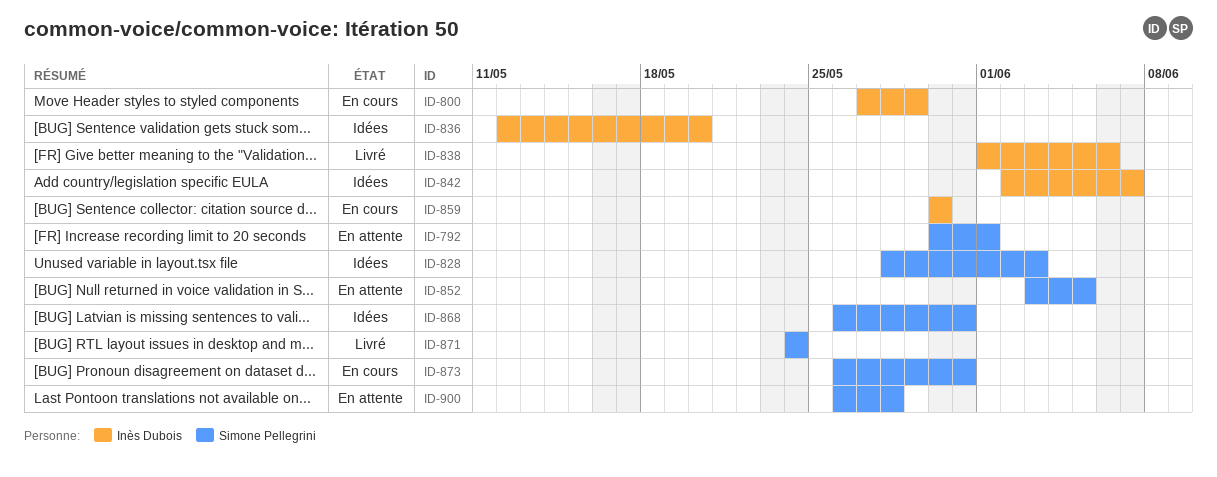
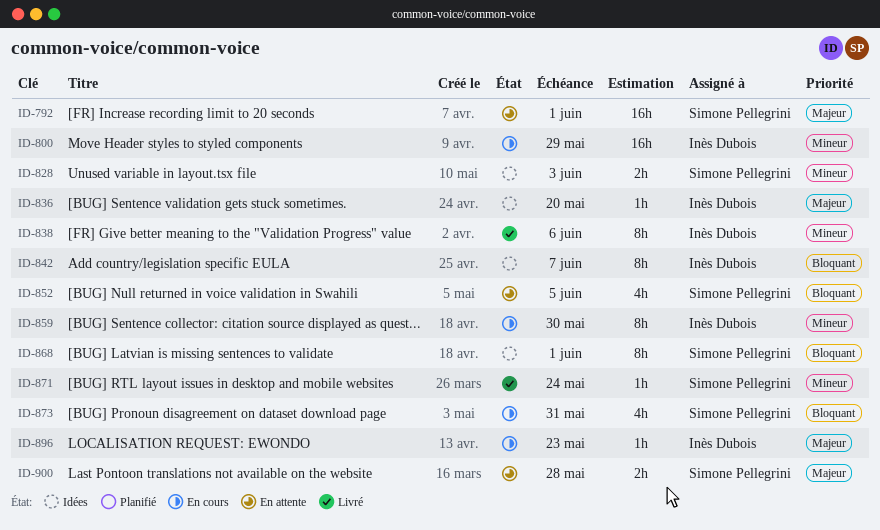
ID-868, due: May 31 -> Jun 1
ID-896: none -> present

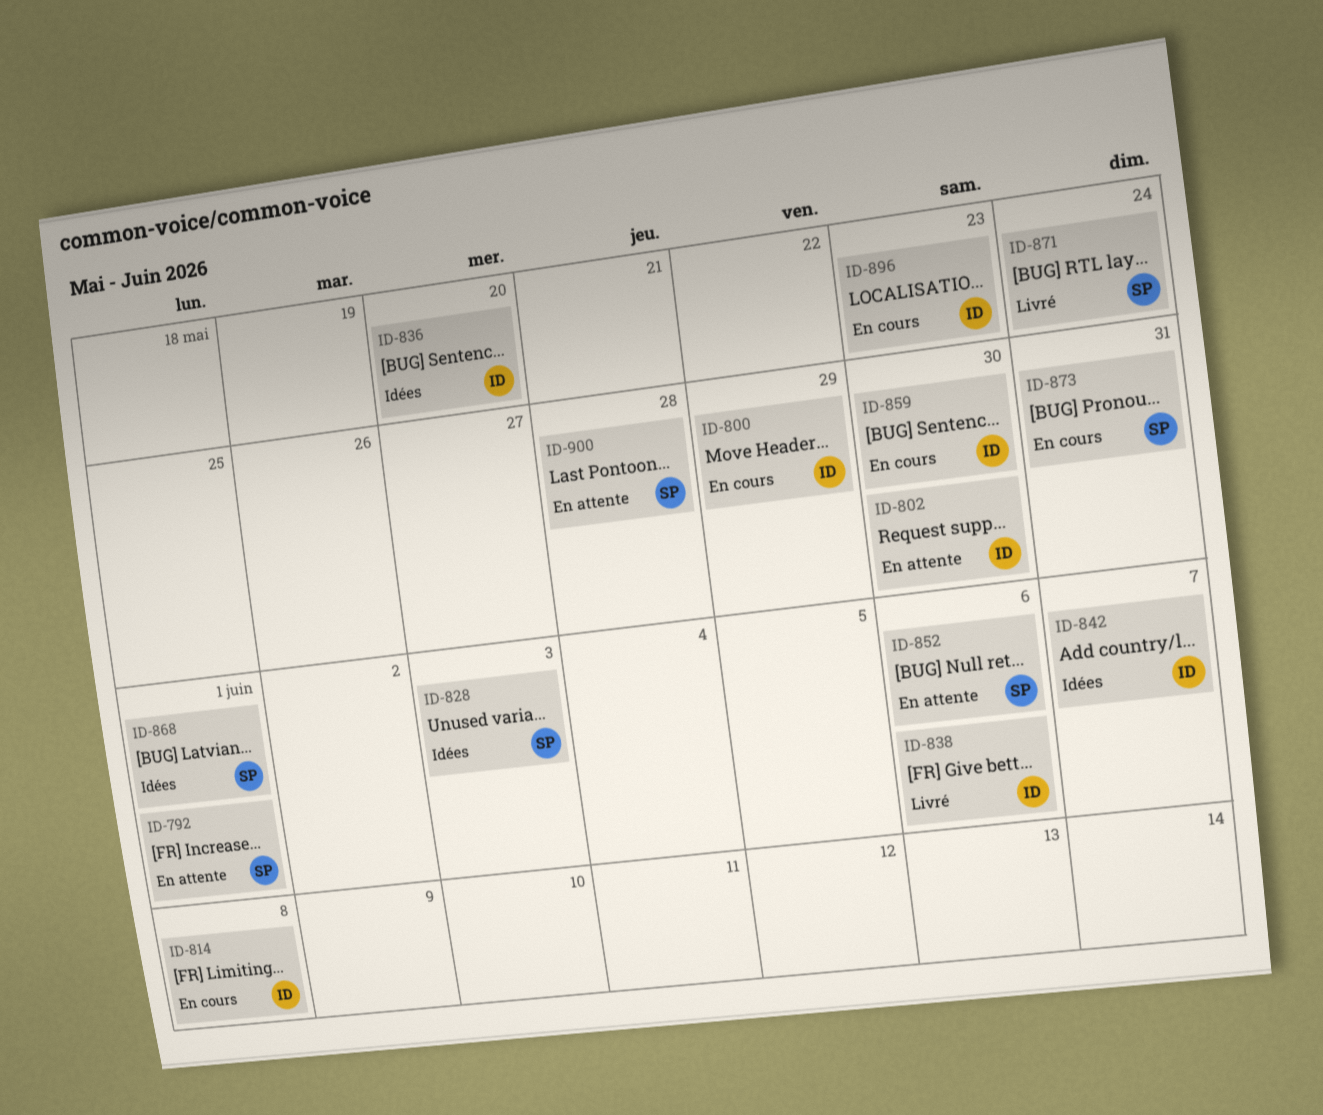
ID-802: none -> present
ID-814: none -> present
ID-852, due: Jun 5 -> Jun 6

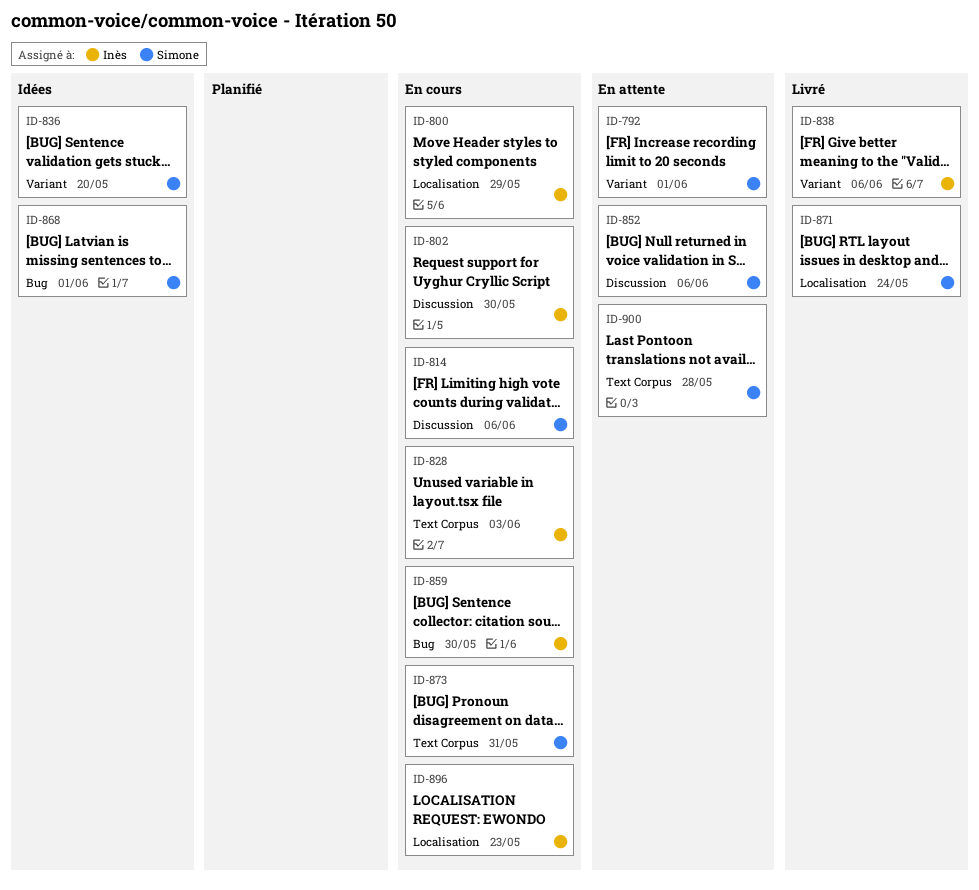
ID-802, status: En attente -> En cours
ID-814, owner: Inès -> Simone
ID-814, due: Jun 8 -> Jun 6
ID-828, status: Idées -> En cours
ID-828, owner: Simone -> Inès
ID-836, owner: Inès -> Simone
ID-842: present -> none

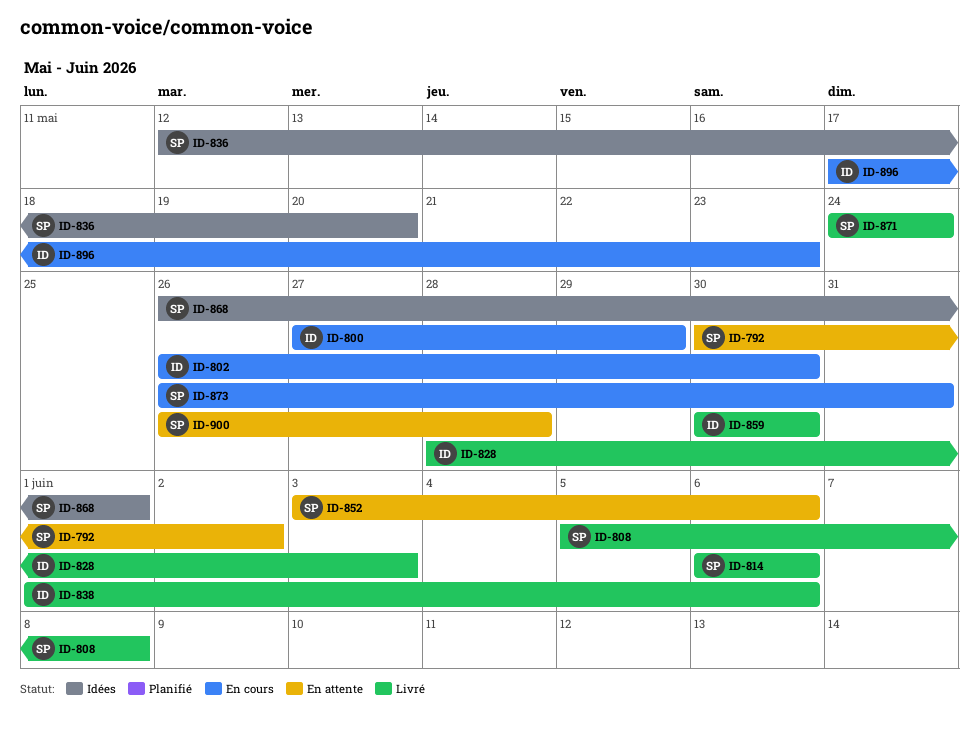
ID-792, due: Jun 1 -> Jun 2
ID-808: none -> present
ID-814, status: En cours -> Livré
ID-828, status: En cours -> Livré
ID-859, status: En cours -> Livré

